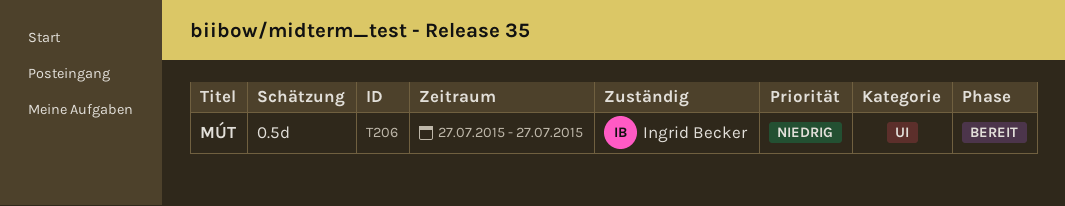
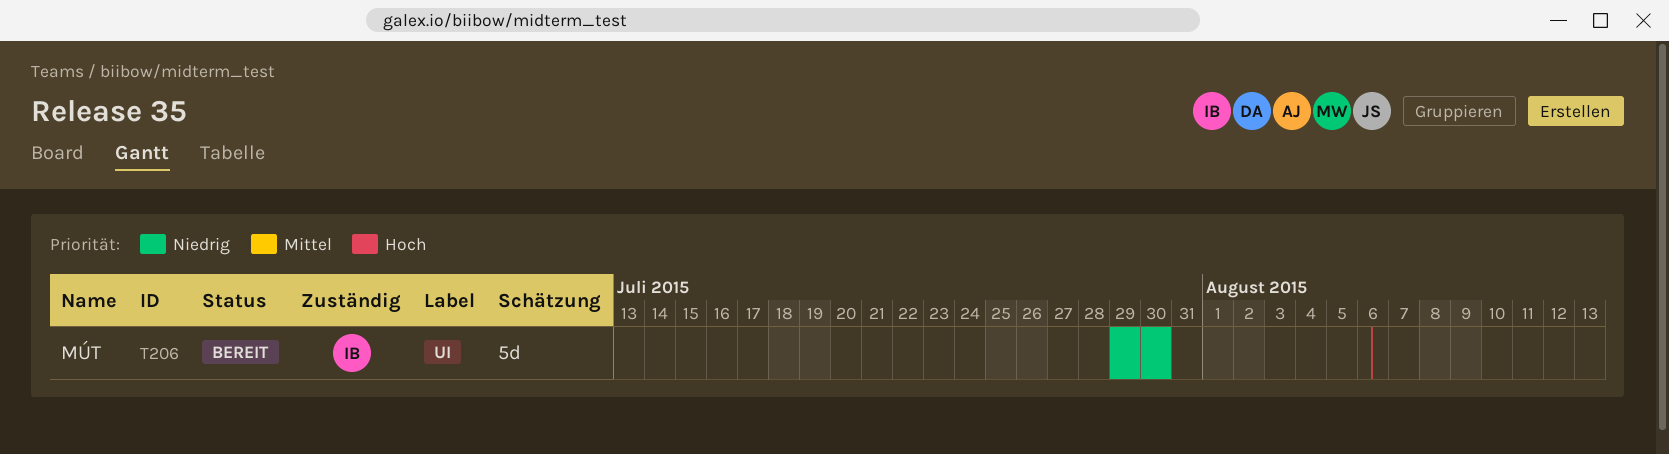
T206, estimate: 0.5d -> 5d
T206, start: Jul 27 -> Jul 29
T206, due: Jul 27 -> Jul 30

